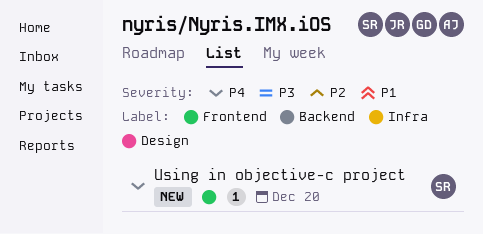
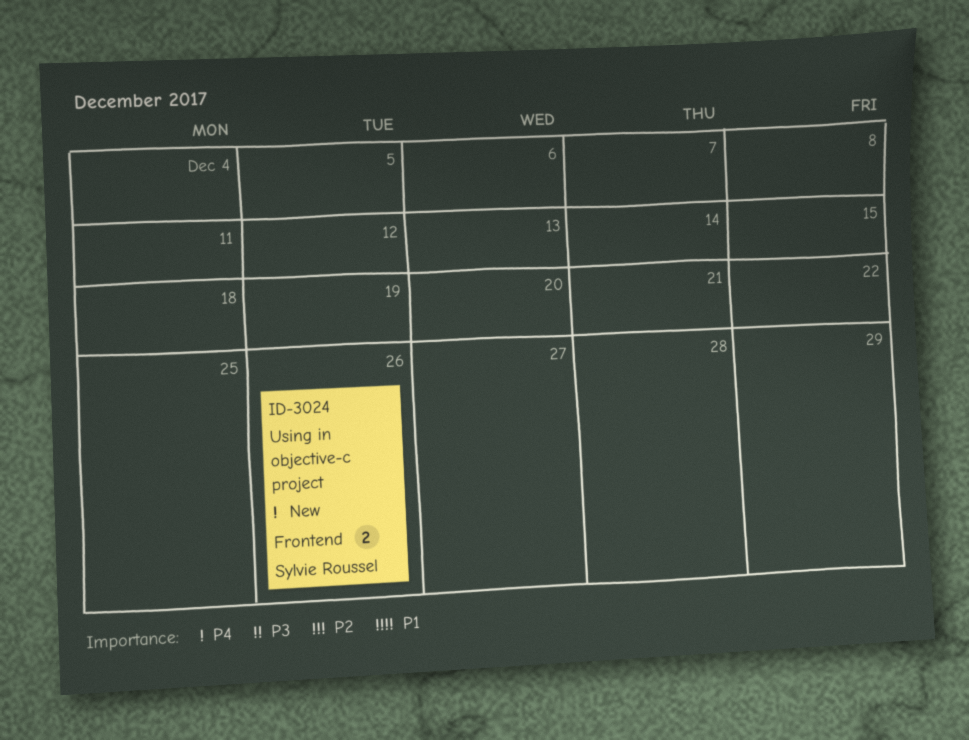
Using in objective-c project, estimate: 1 -> 2
Using in objective-c project, due: Dec 20 -> Dec 26

